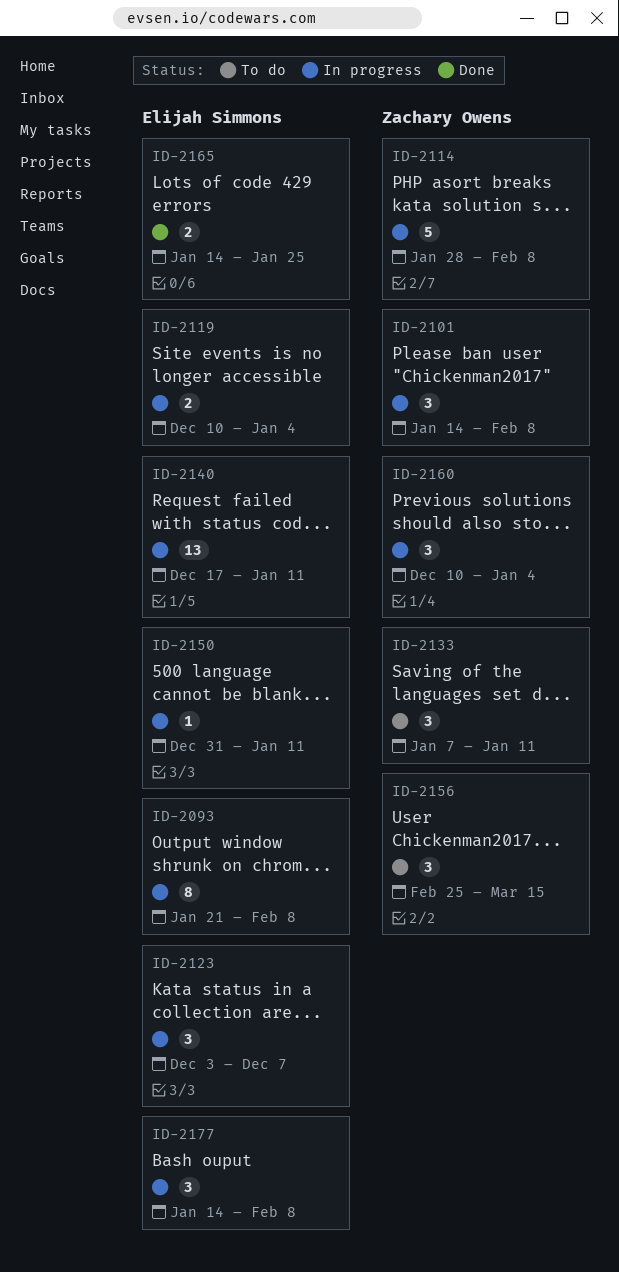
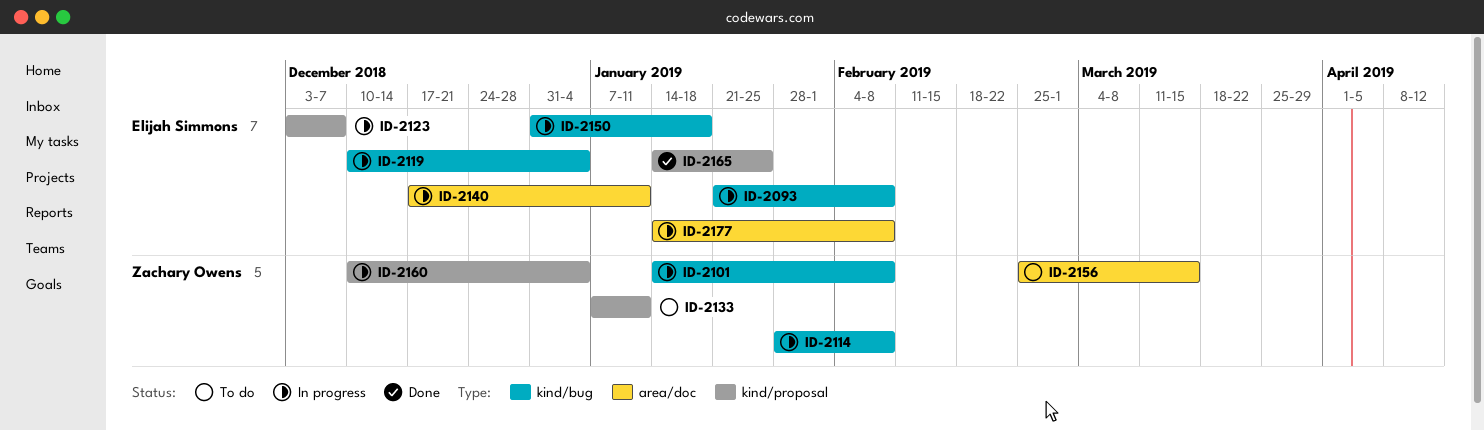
ID-2150, due: Jan 11 -> Jan 18

